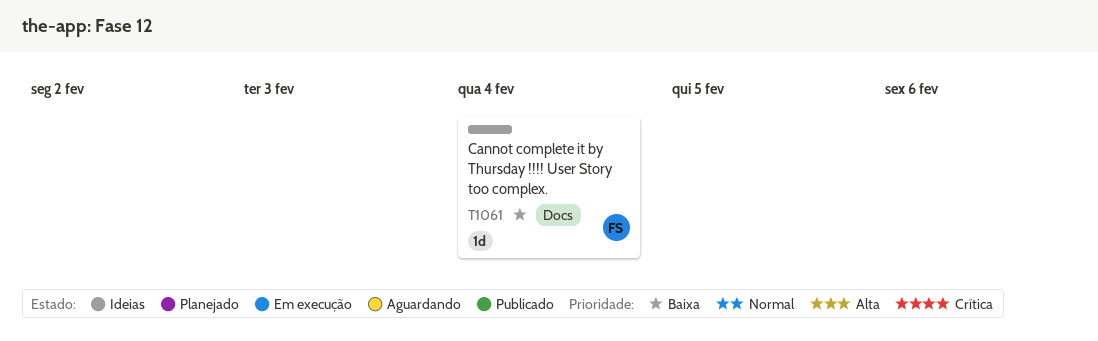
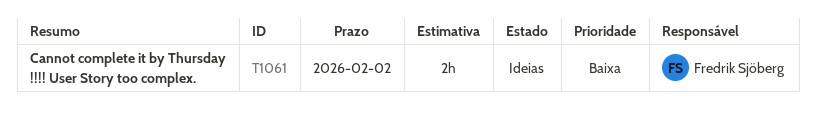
T1061, estimate: 1d -> 2h
T1061, due: Feb 4 -> Feb 2

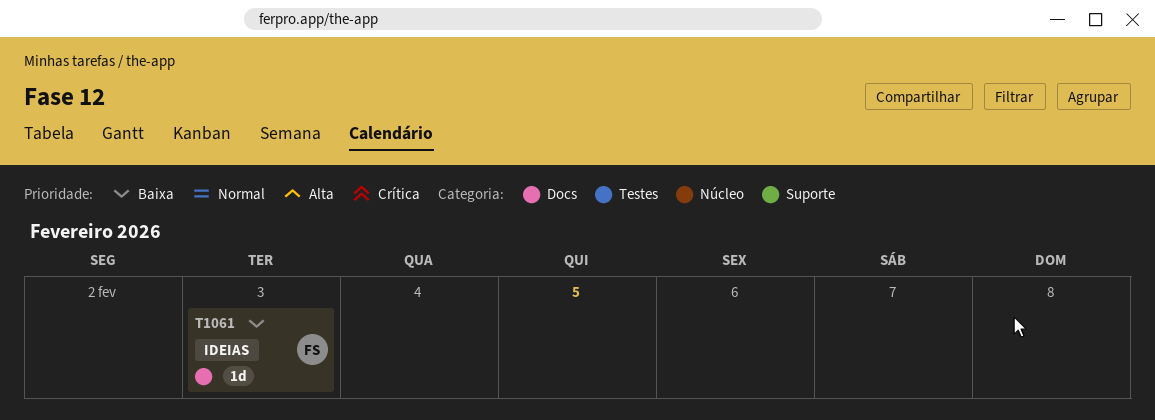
T1061, estimate: 2h -> 1d
T1061, due: Feb 2 -> Feb 3

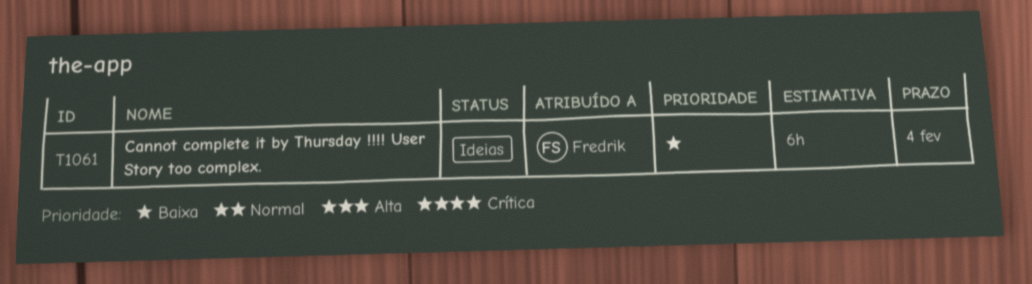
T1061, estimate: 1d -> 6h
T1061, due: Feb 3 -> Feb 4

